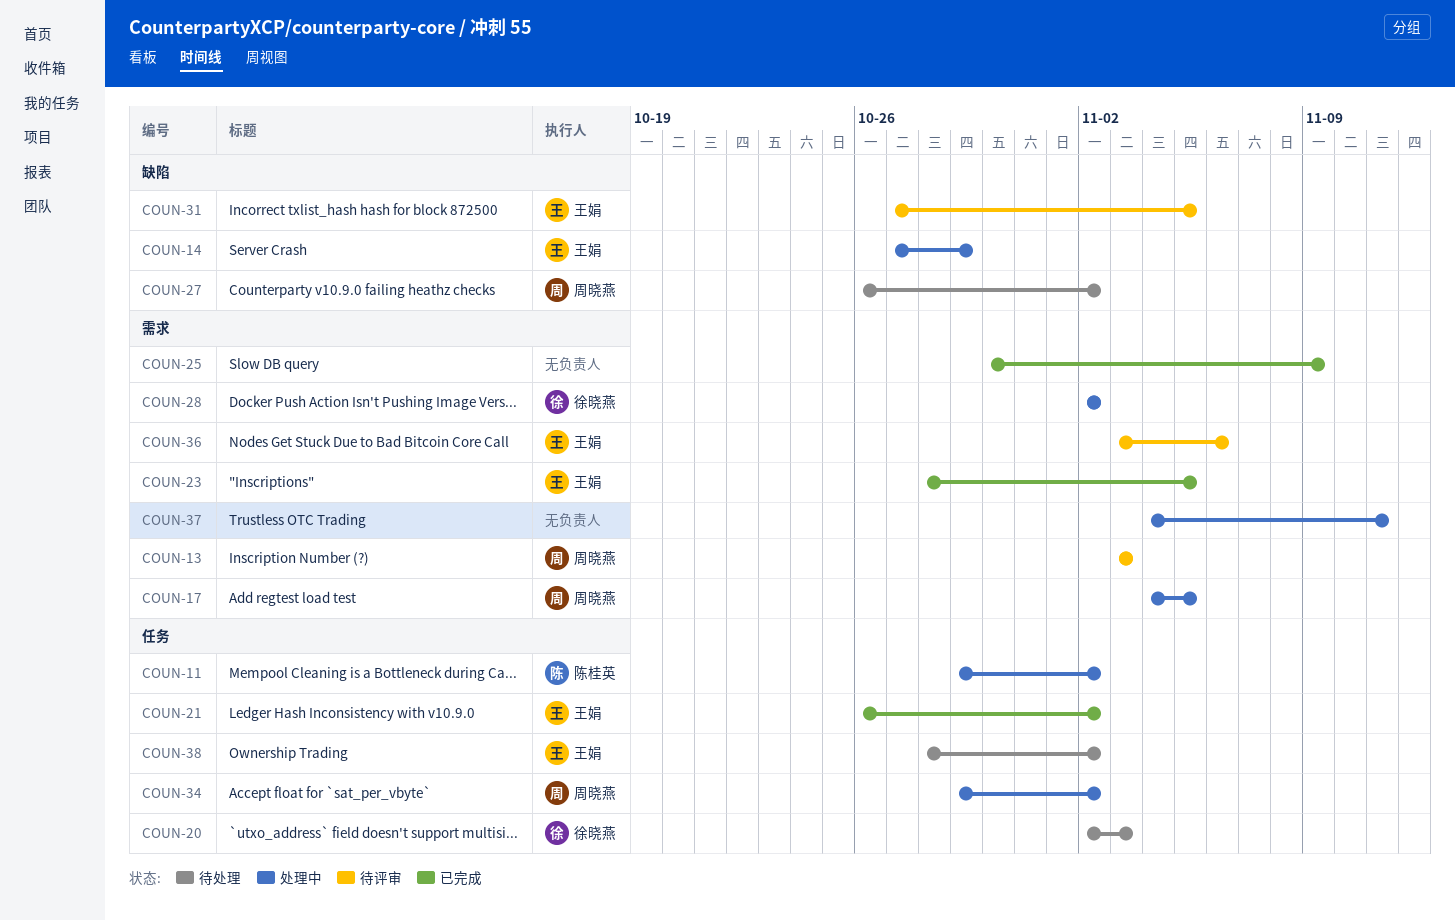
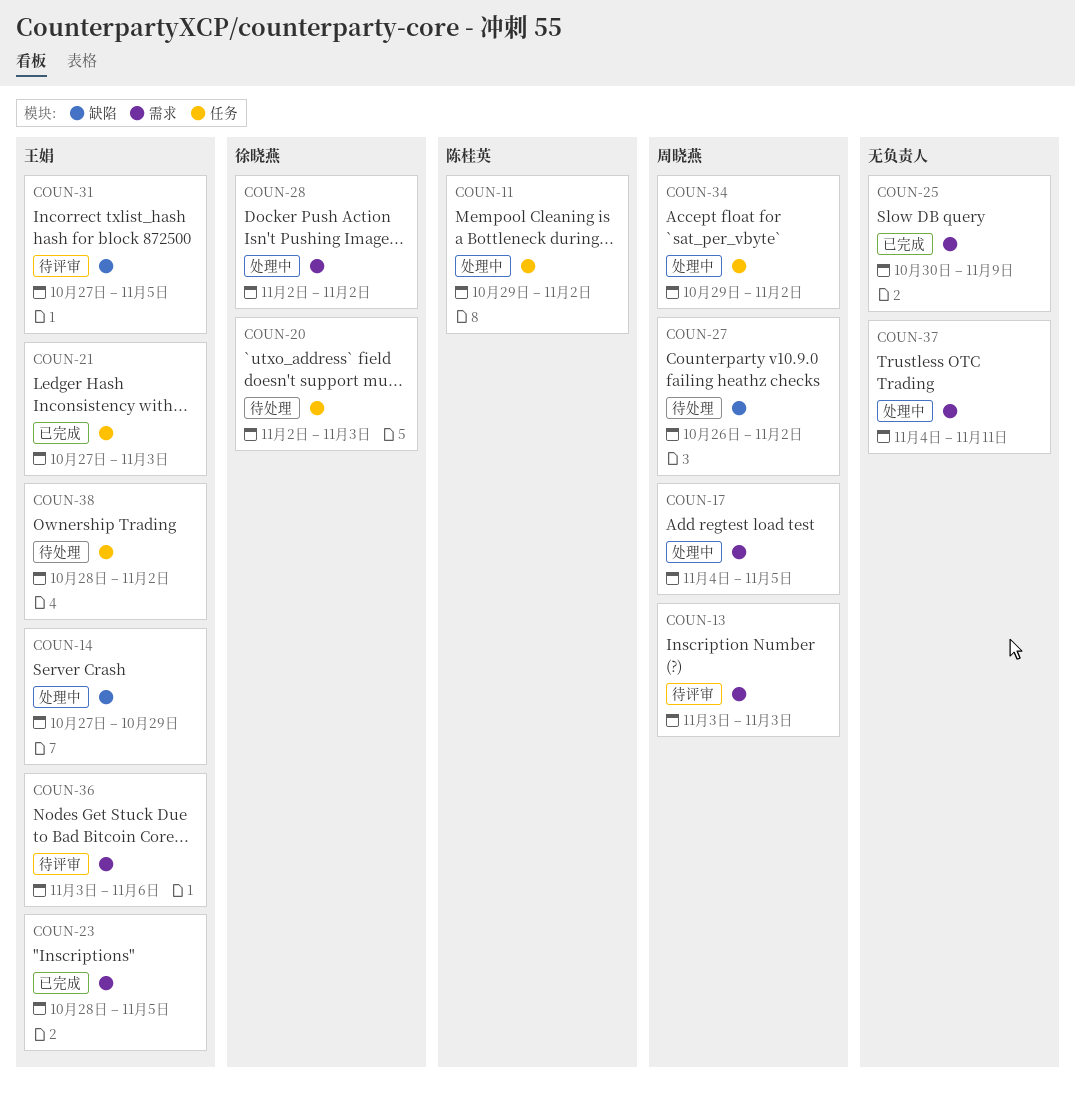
COUN-21, start: Oct 26 -> Oct 27
COUN-21, due: Nov 2 -> Nov 3

